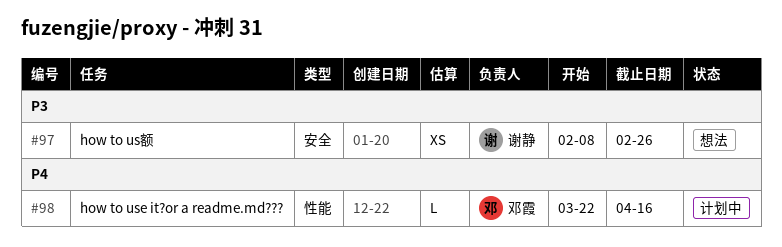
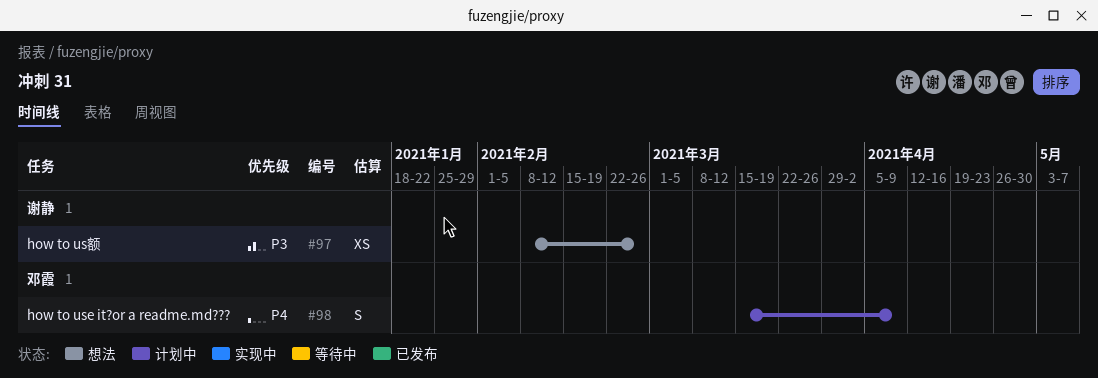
#98, estimate: L -> S
#98, start: Mar 22 -> Mar 15
#98, due: Apr 16 -> Apr 9

